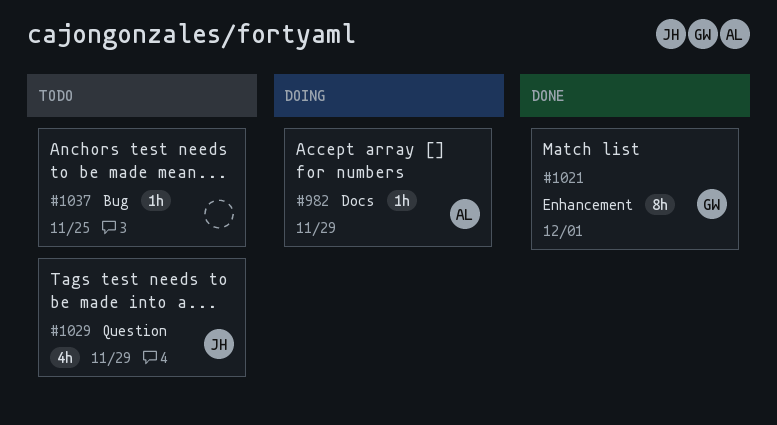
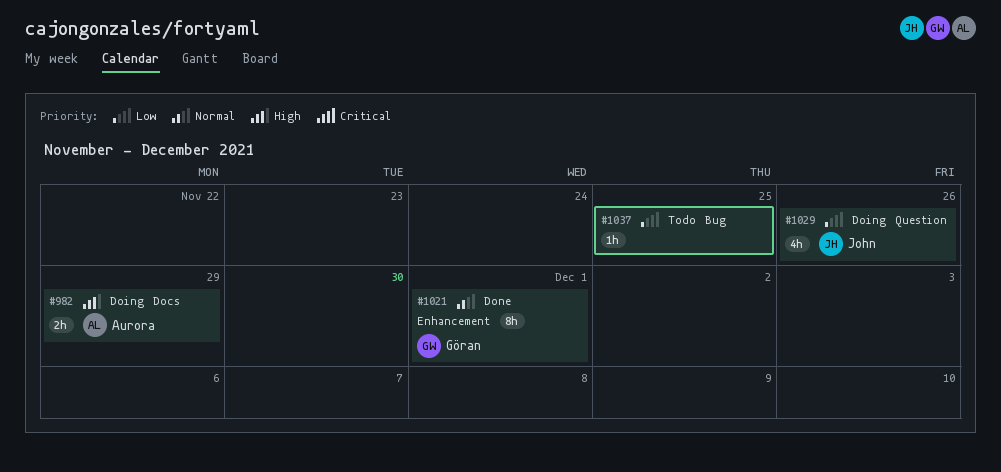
#982, estimate: 1h -> 2h
#1029, status: Todo -> Doing
#1029, due: Nov 29 -> Nov 26

